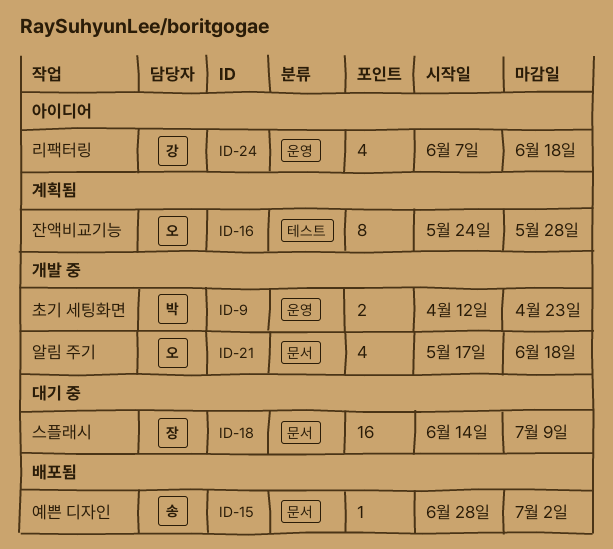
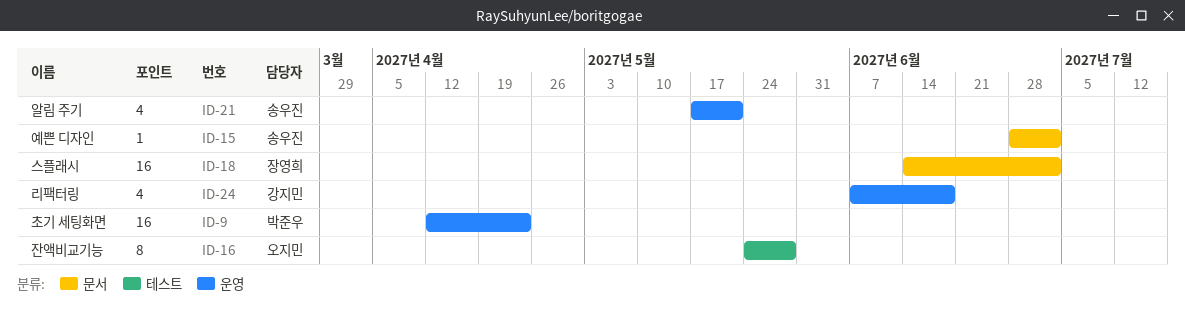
ID-9, estimate: 2 -> 16
ID-18, due: Jul 9 -> Jul 2
ID-21, owner: 오지민 -> 송우진
ID-21, label: 문서 -> 운영
ID-21, due: Jun 18 -> May 21

